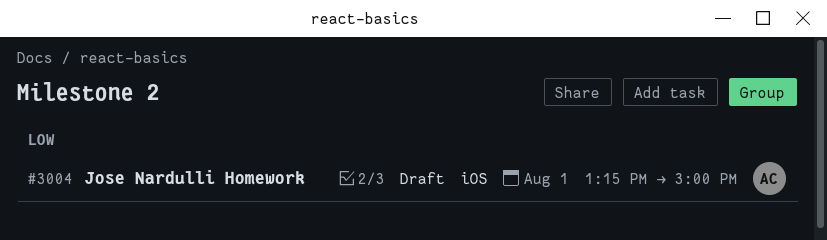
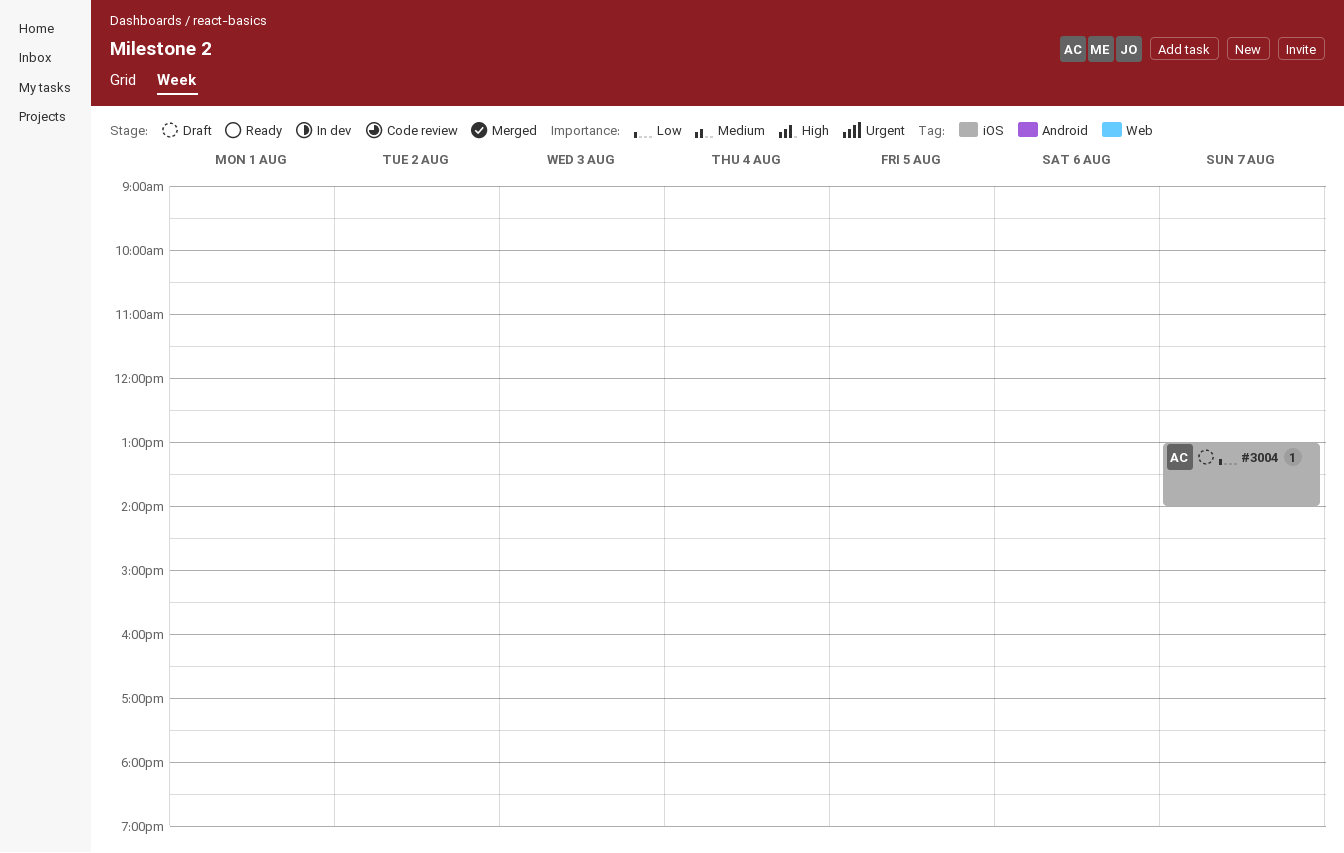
#3004, day: Aug 1 -> Aug 7
#3004, begins: 13:15 -> 13:00
#3004, ends: 15:00 -> 14:00

